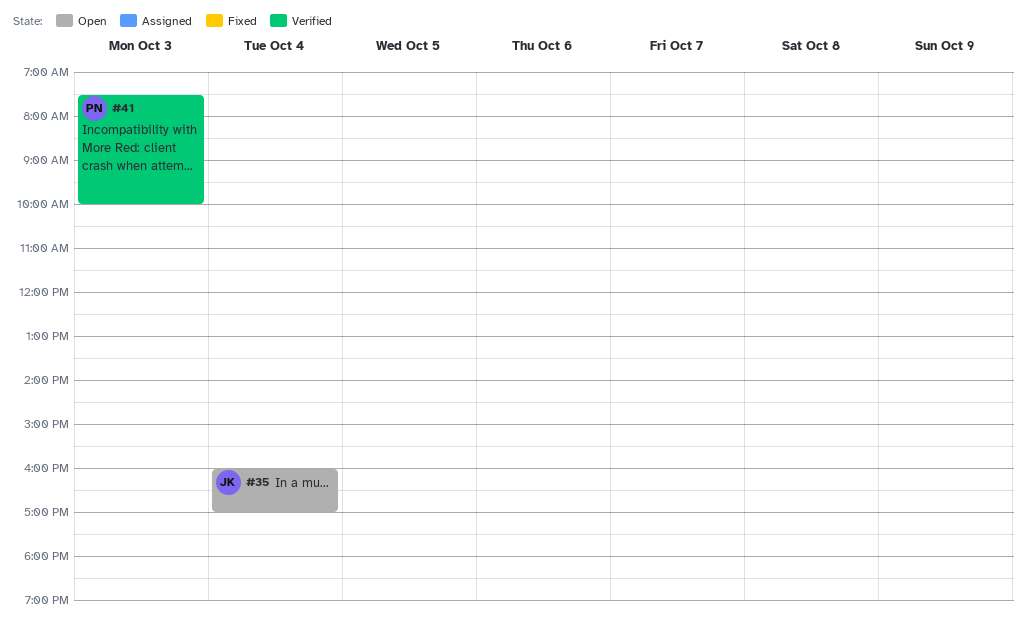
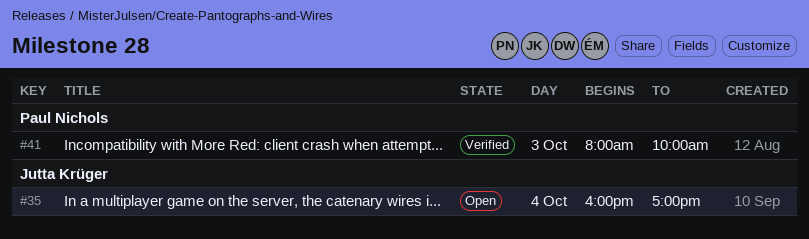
#41, begins: 07:30 -> 08:00

